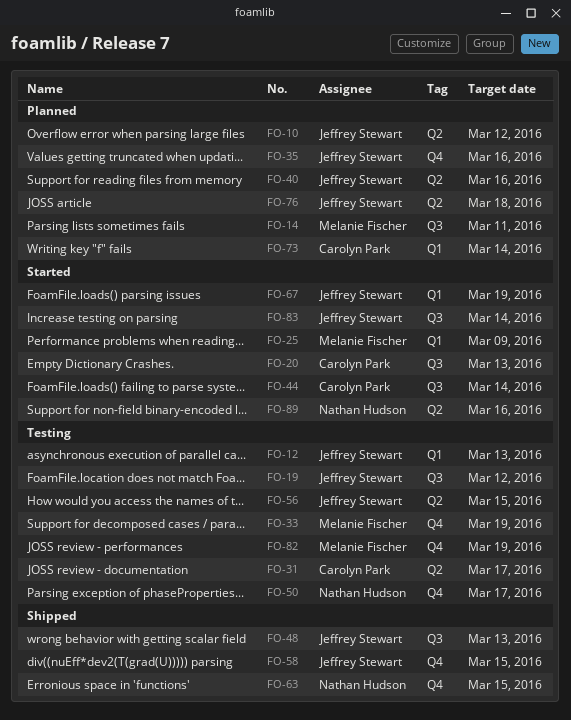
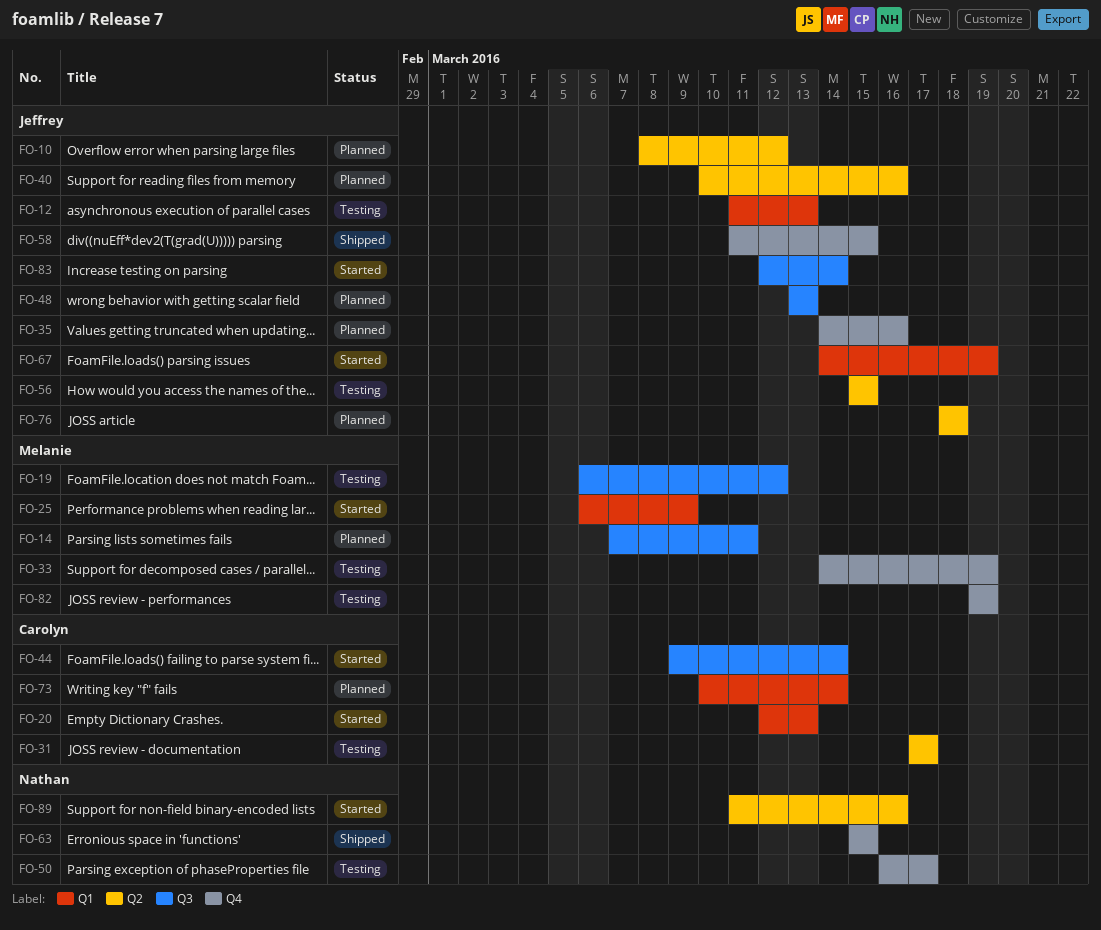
FO-19, owner: Jeffrey Stewart -> Melanie Fischer
FO-20, label: Q3 -> Q1
FO-48, status: Shipped -> Planned

